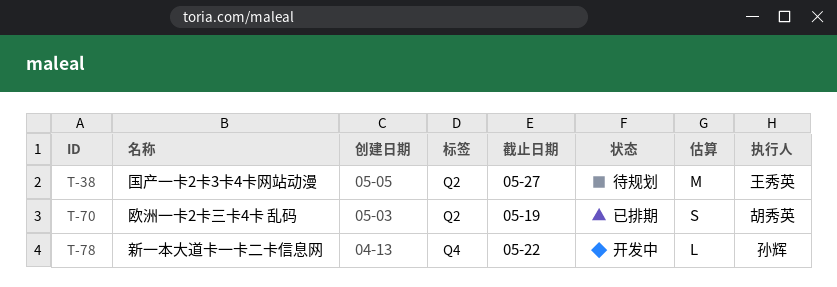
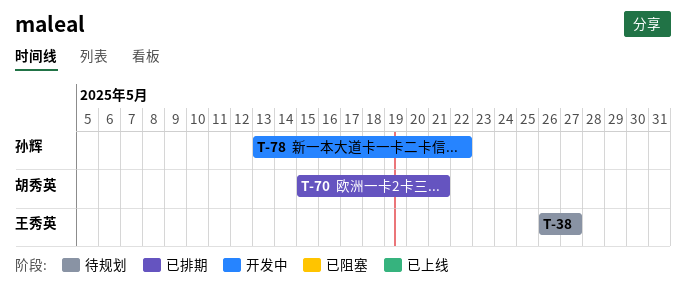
T-70, due: May 19 -> May 21

